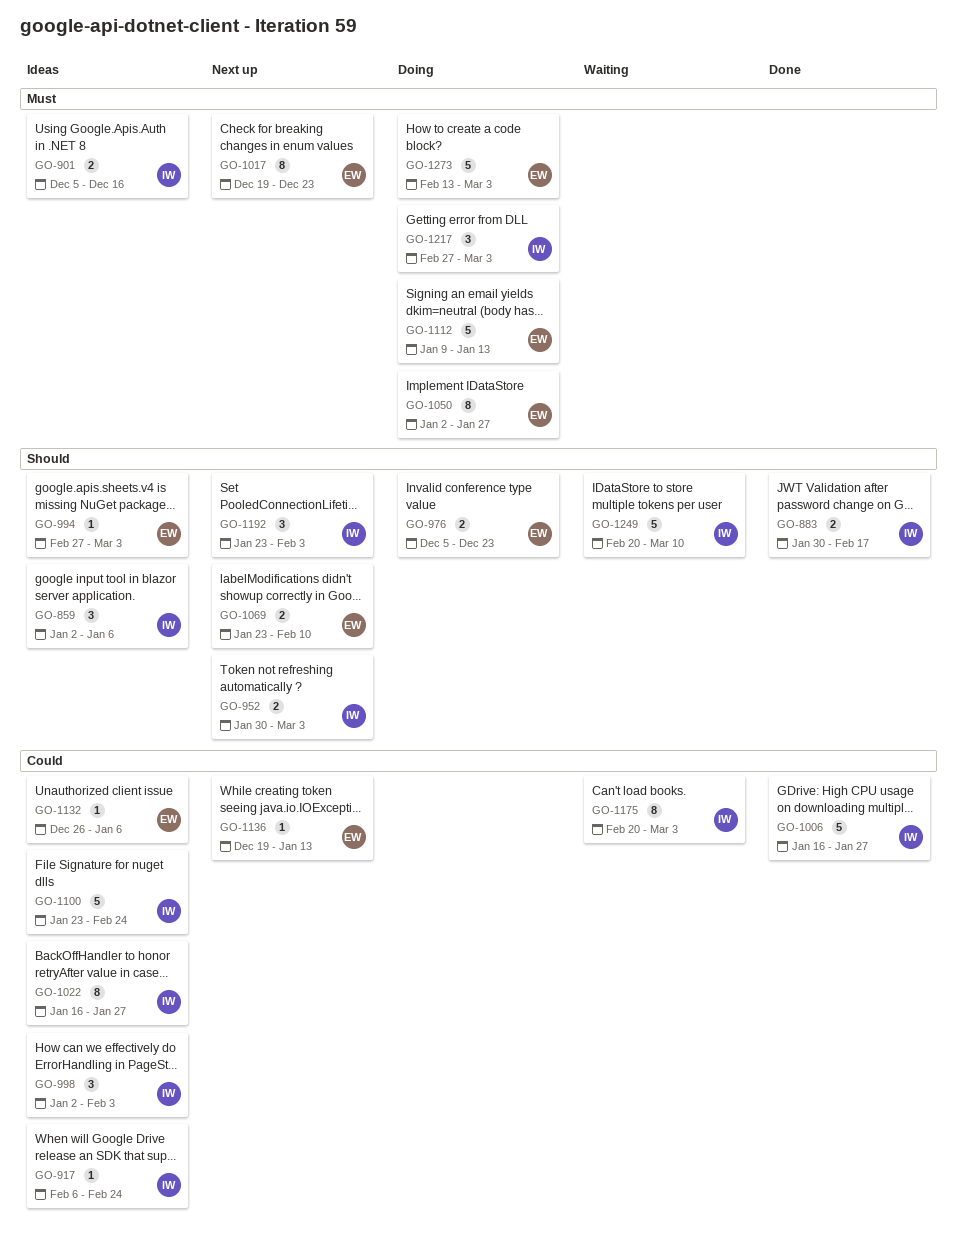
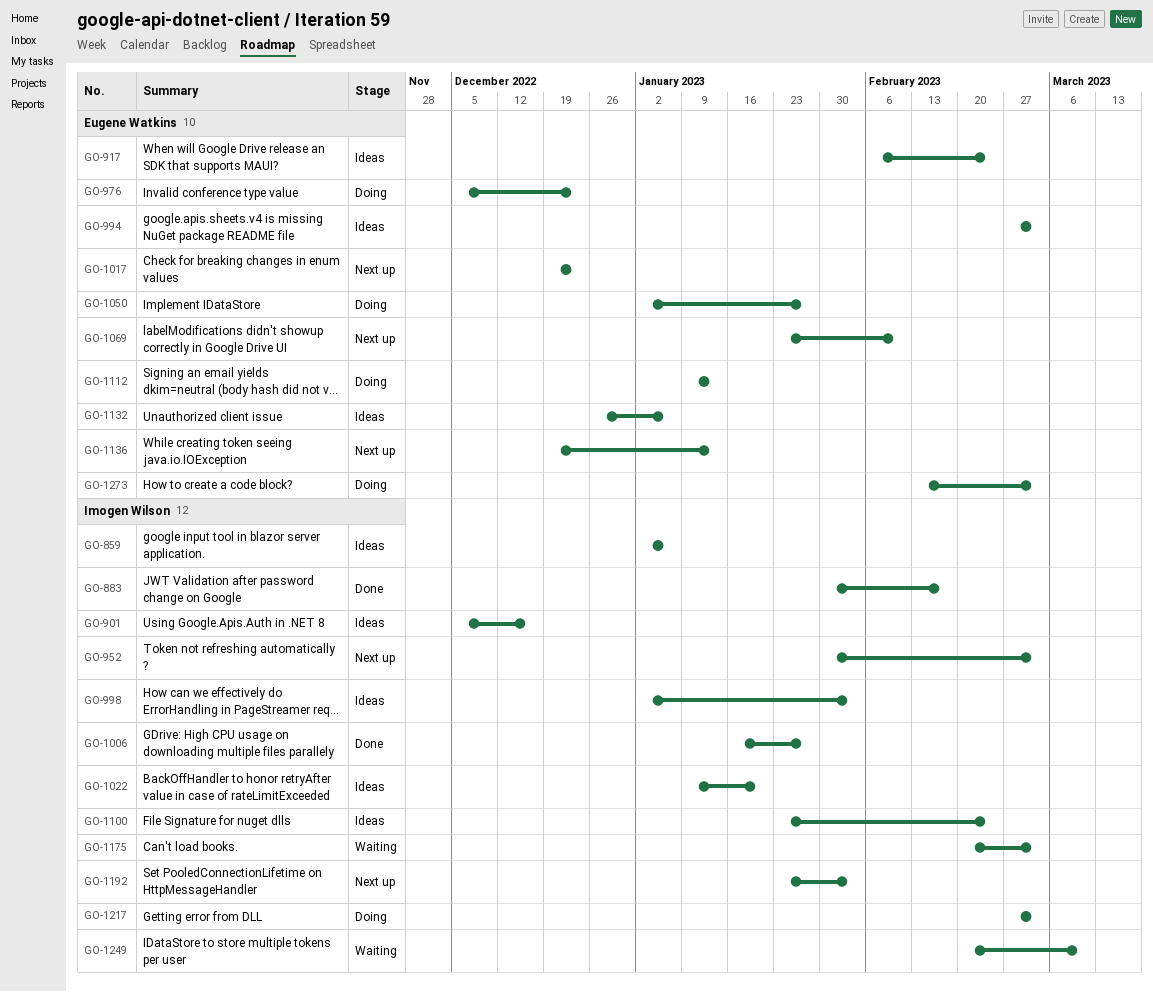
GO-917, owner: Imogen Wilson -> Eugene Watkins
GO-1022, start: Jan 16 -> Jan 9
GO-1022, due: Jan 27 -> Jan 20

